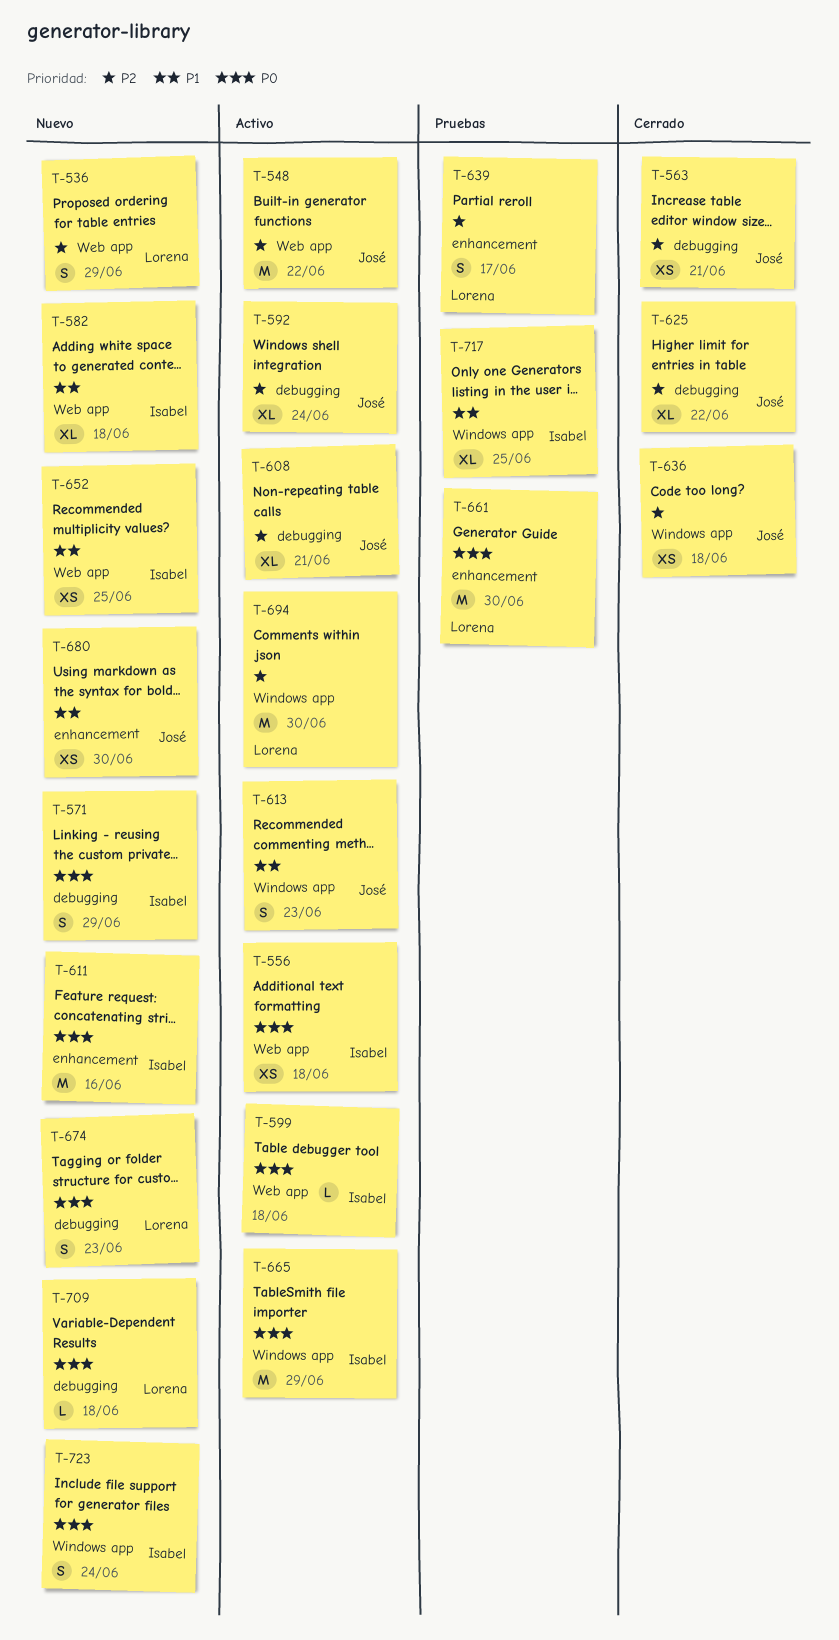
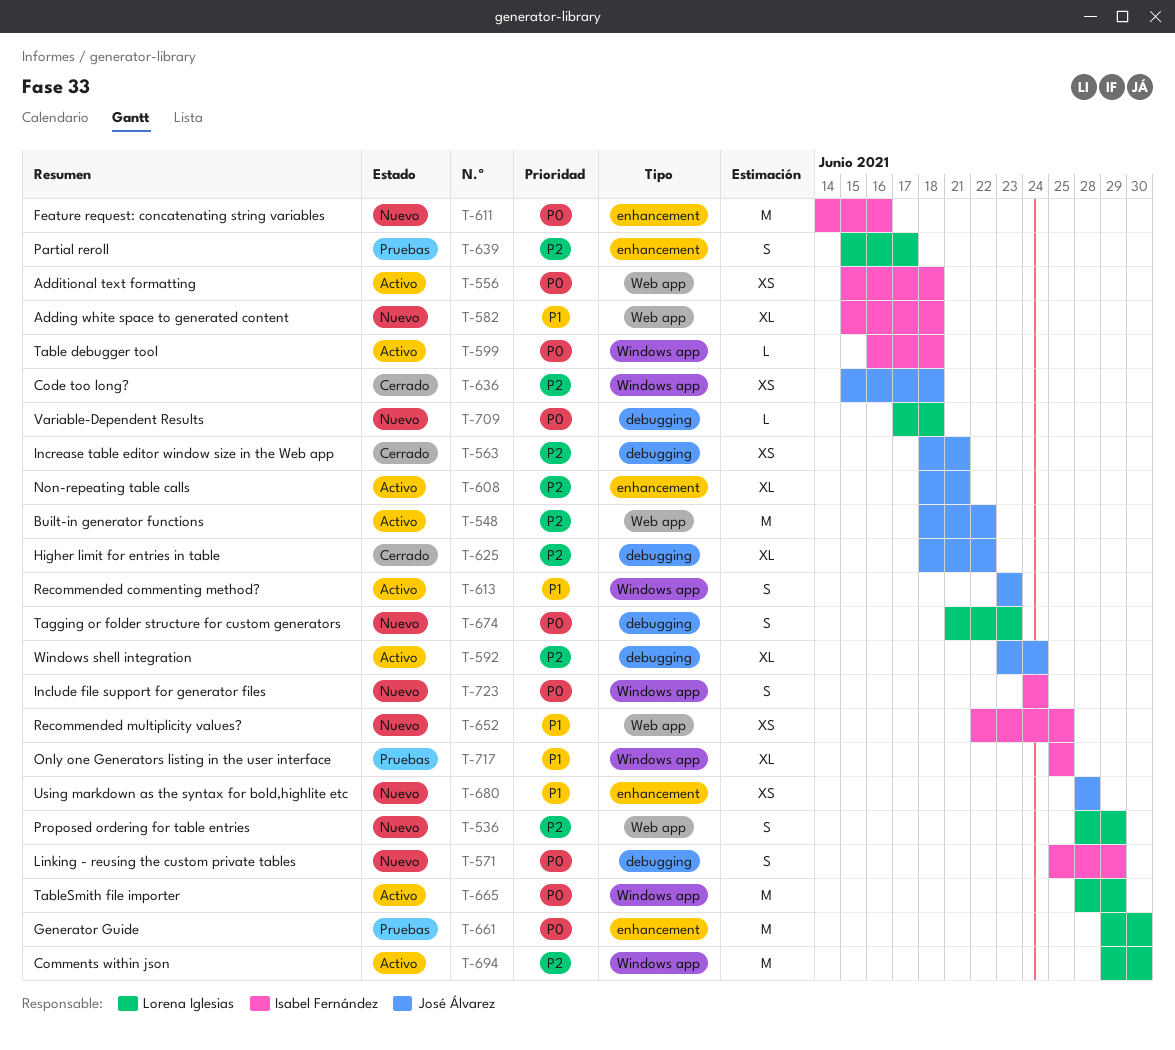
T-599, label: Web app -> Windows app
T-608, label: debugging -> enhancement
T-665, owner: Isabel Fernández -> Lorena Iglesias
T-680, due: Jun 30 -> Jun 28

